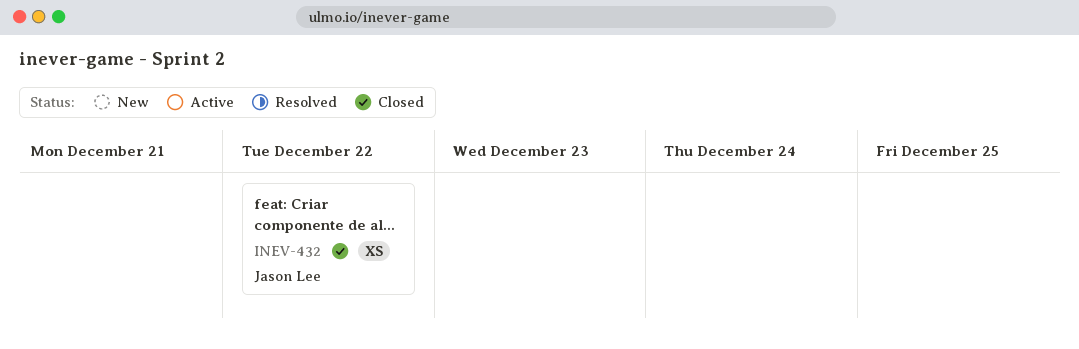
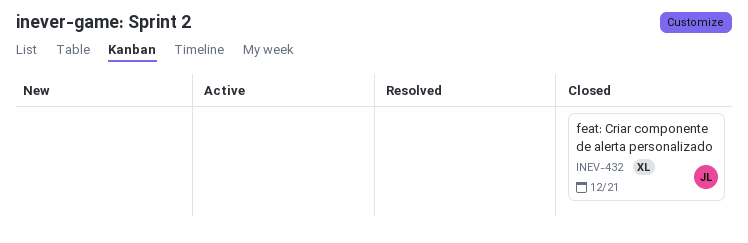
INEV-432, estimate: XS -> XL
INEV-432, due: Dec 22 -> Dec 21

